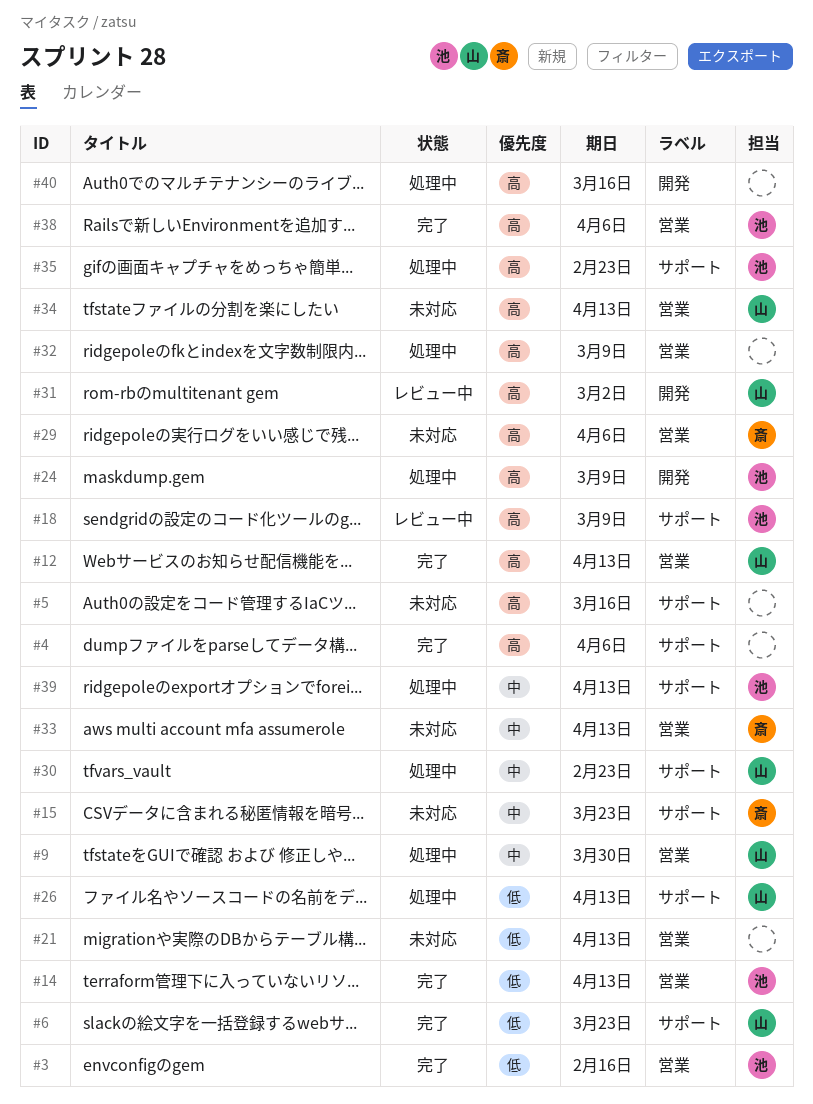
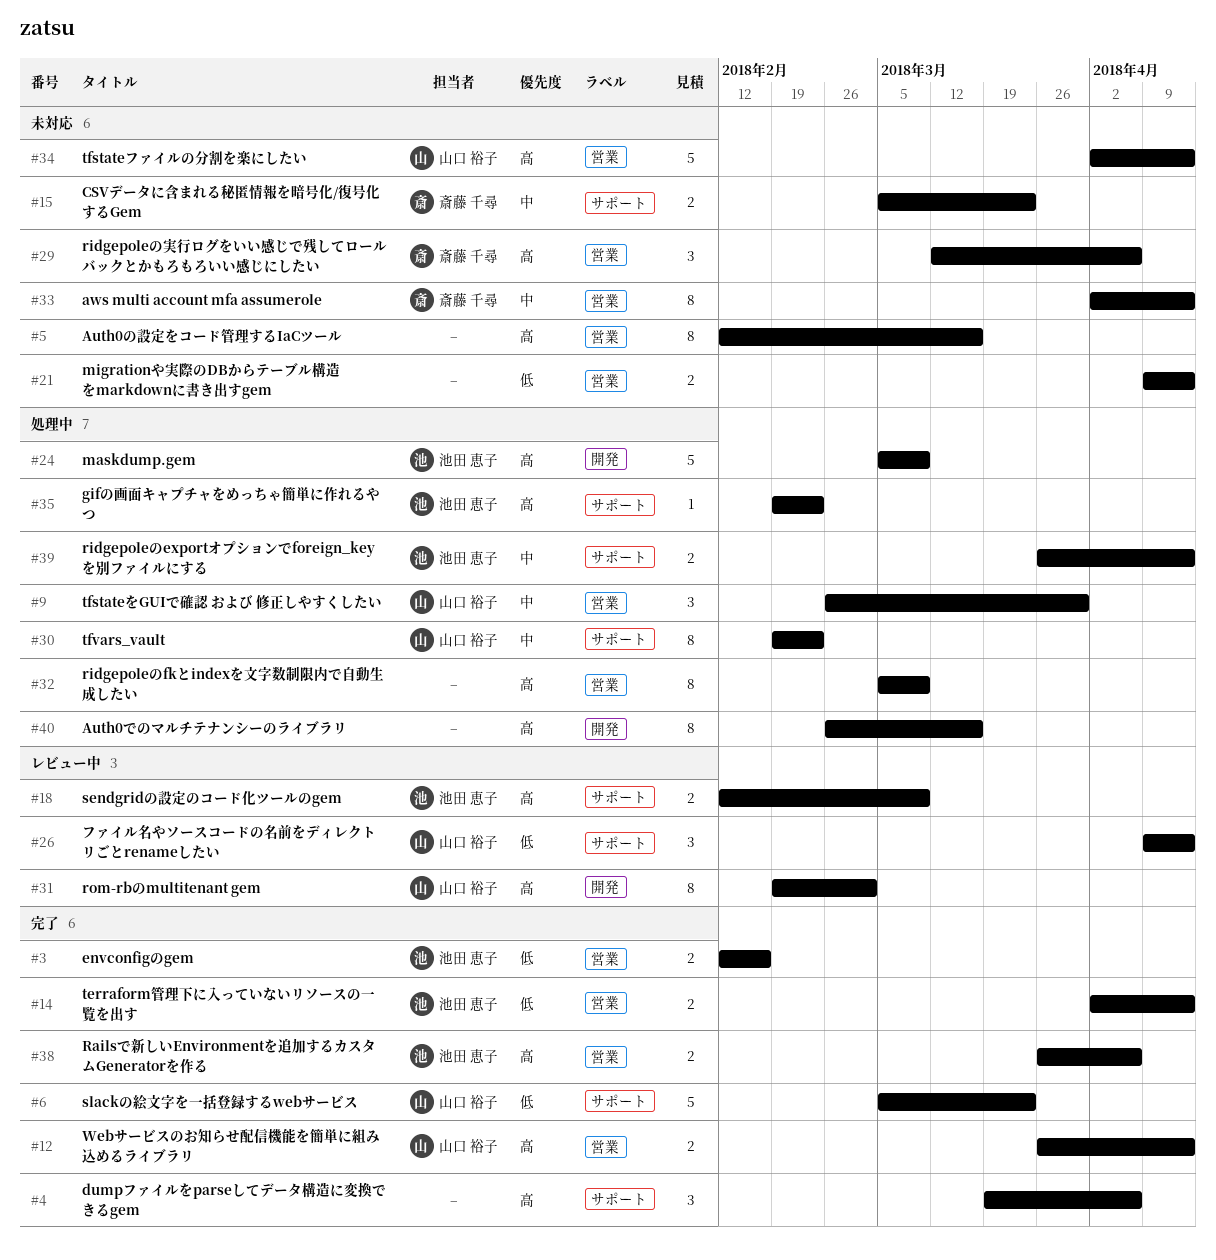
#5, label: サポート -> 営業
#26, status: 処理中 -> レビュー中

